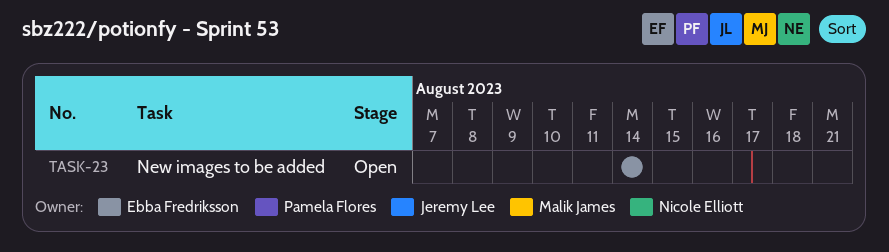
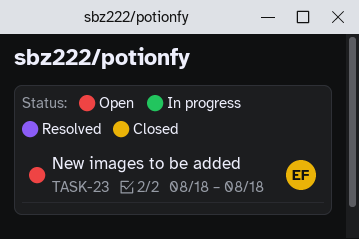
TASK-23, start: Aug 14 -> Aug 18
TASK-23, due: Aug 14 -> Aug 18

